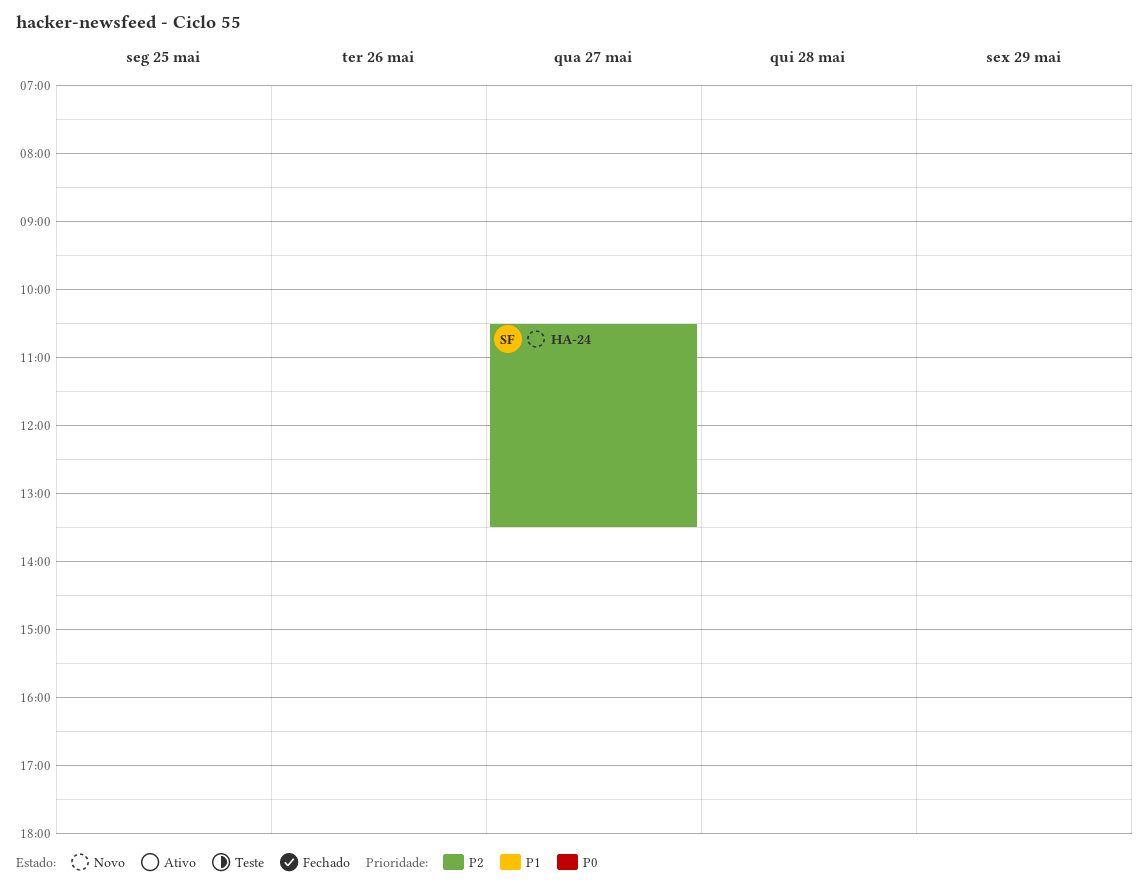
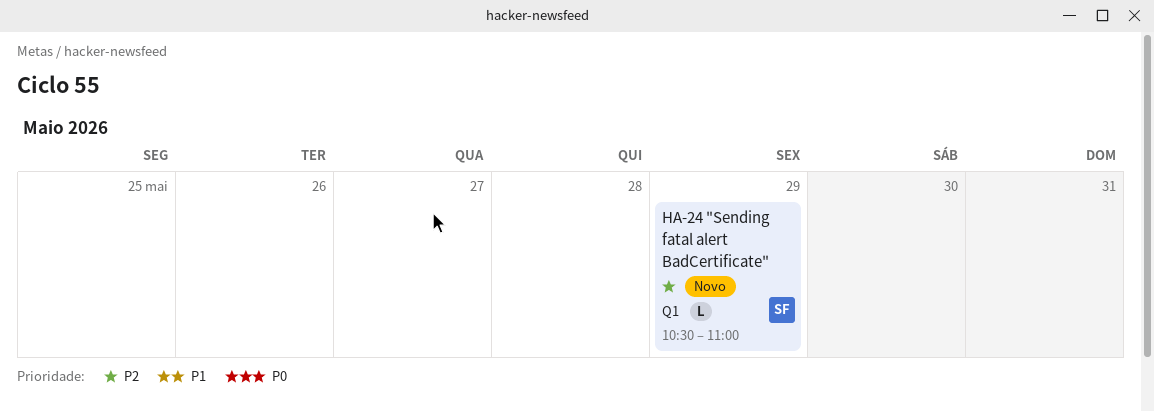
HA-24, day: May 27 -> May 29
HA-24, ends: 13:30 -> 11:00

